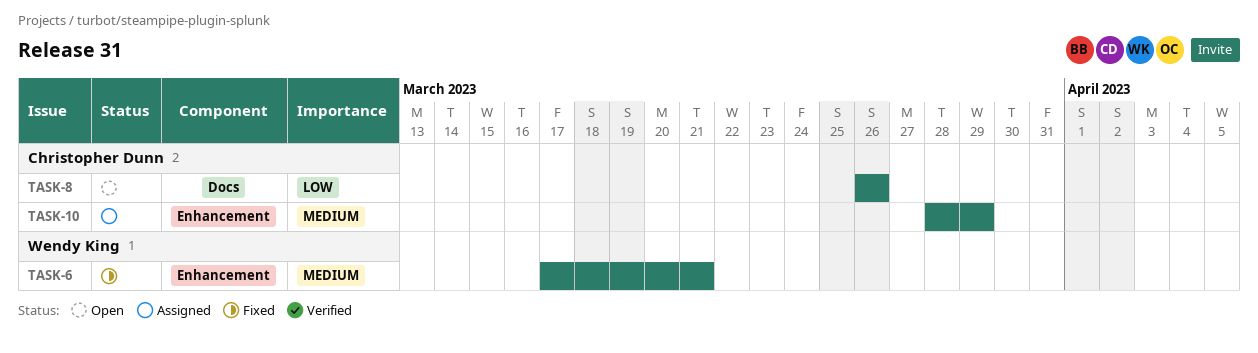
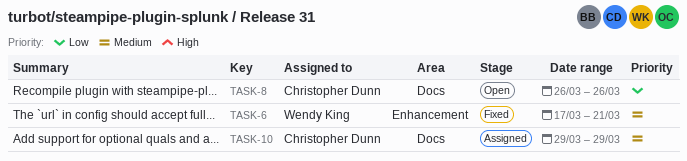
TASK-10, label: Enhancement -> Docs
TASK-10, start: Mar 28 -> Mar 29

